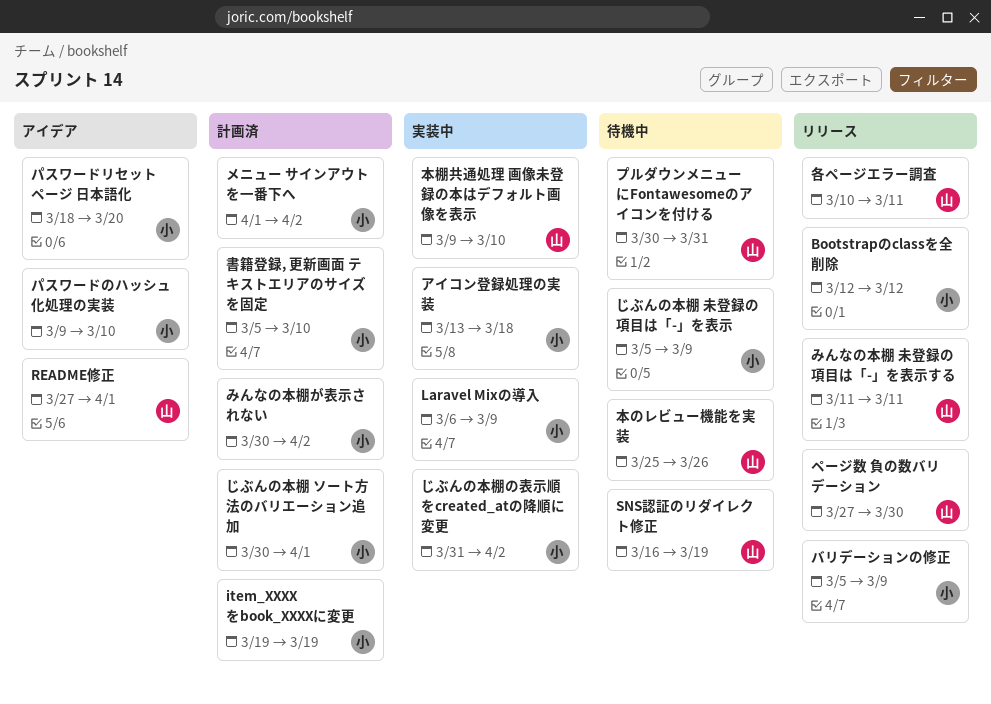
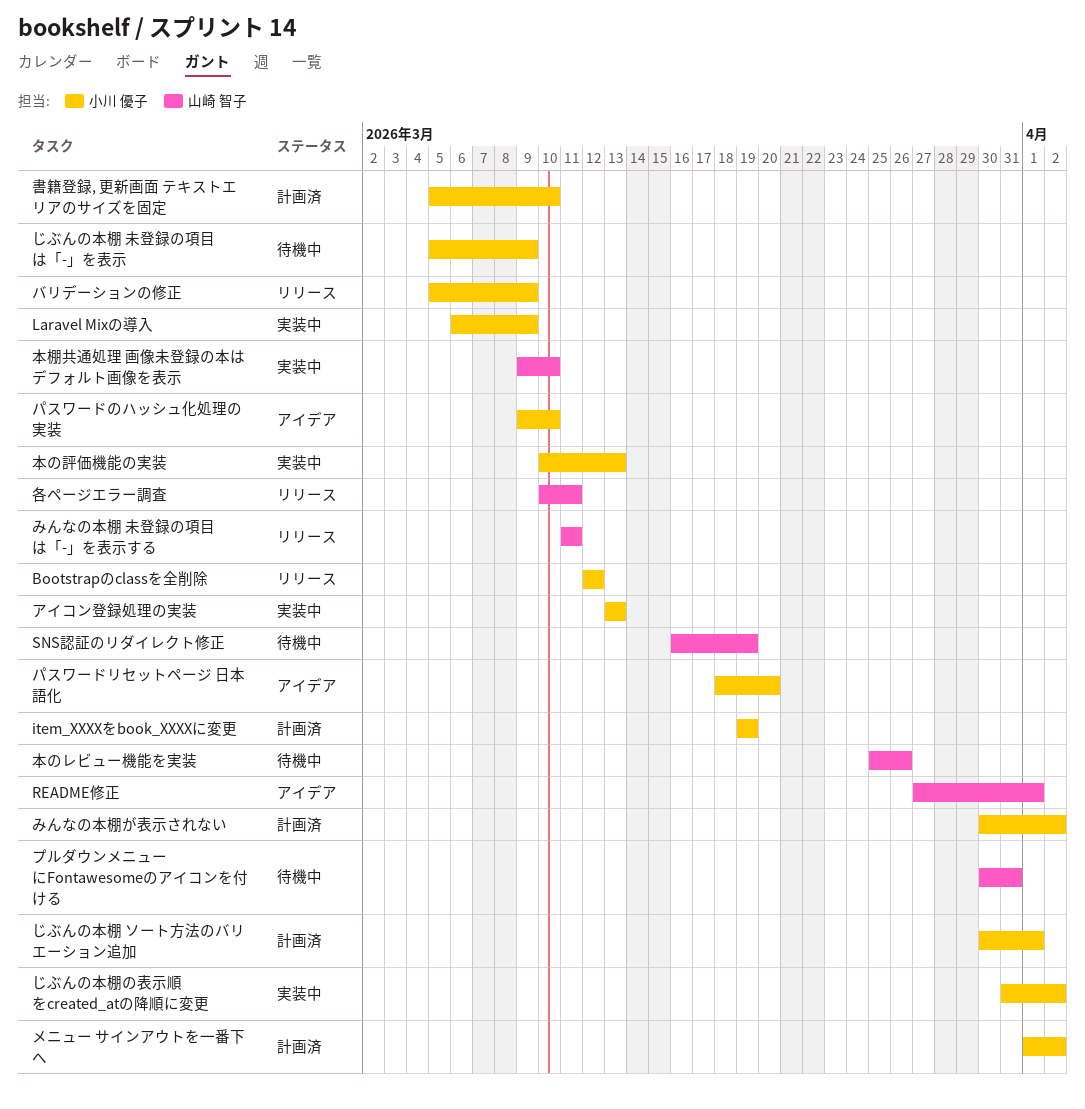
アイコン登録処理の実装, due: Mar 18 -> Mar 13
ページ数 負の数バリデーション: present -> none
本の評価機能の実装: none -> present

